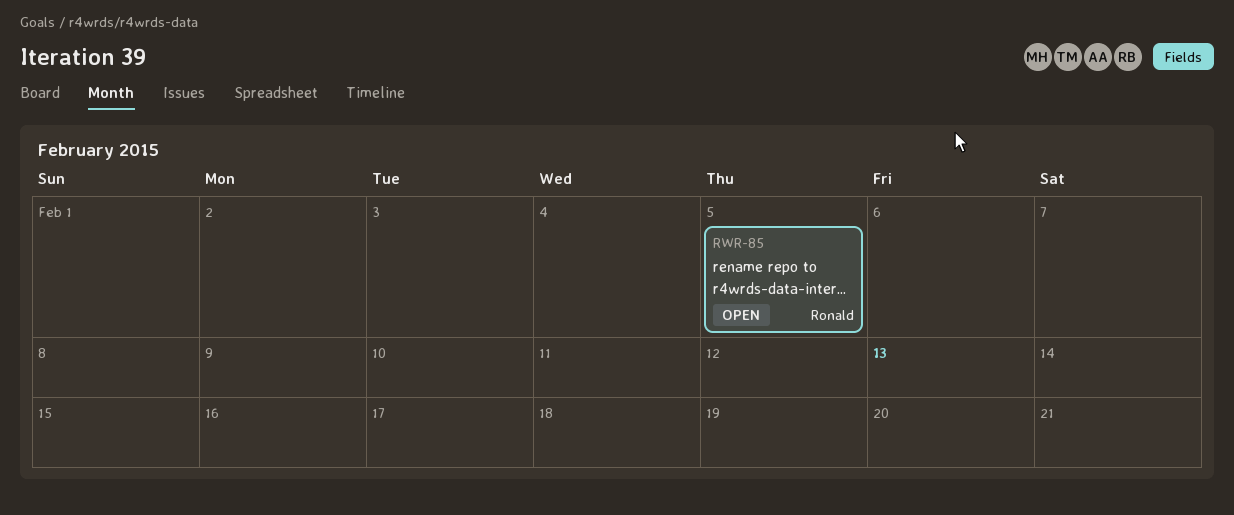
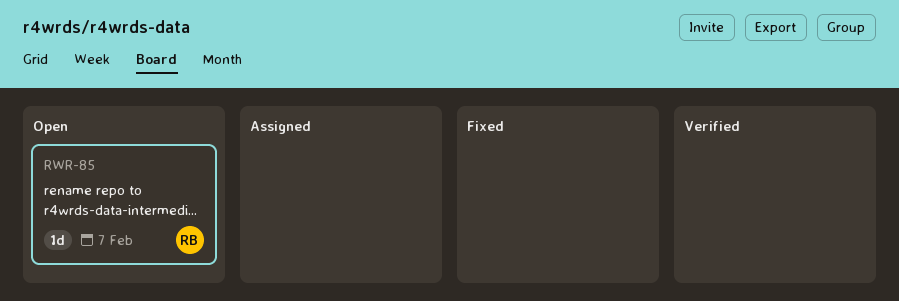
RWR-85, due: Feb 5 -> Feb 7

